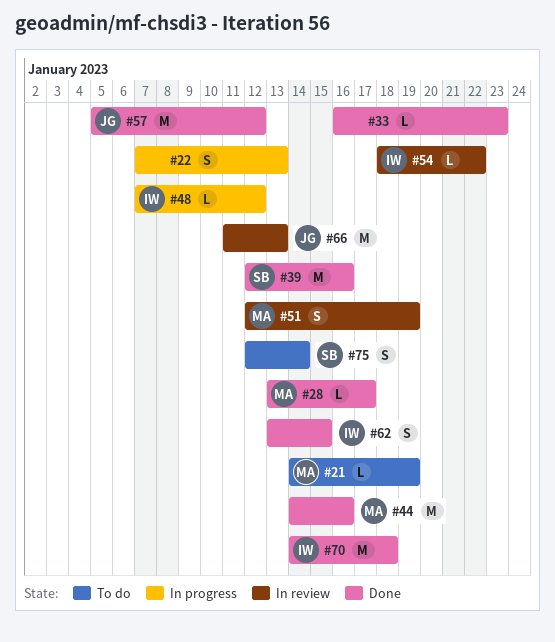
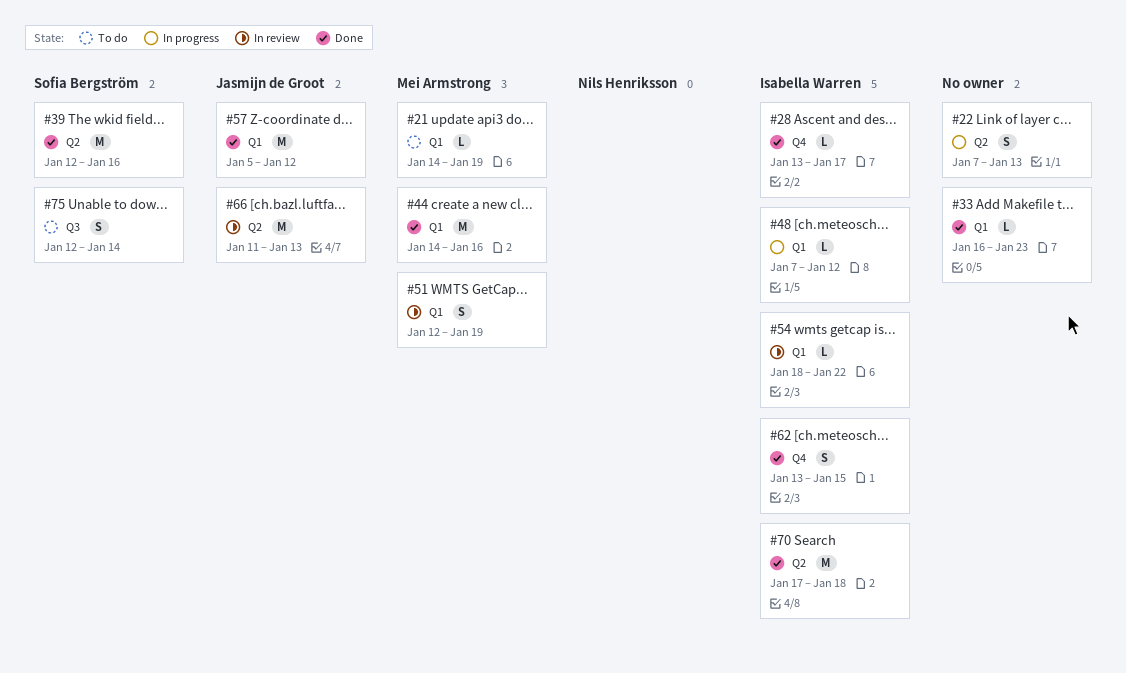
#28, owner: Mei Armstrong -> Isabella Warren
#70, start: Jan 14 -> Jan 17

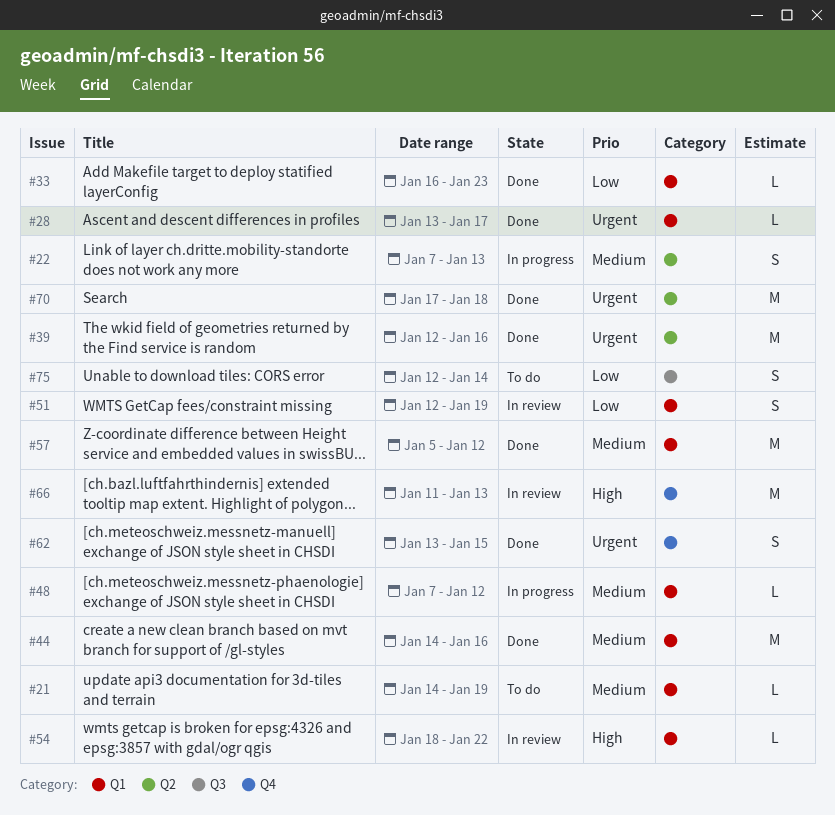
#28, label: Q4 -> Q1
#66, label: Q2 -> Q4

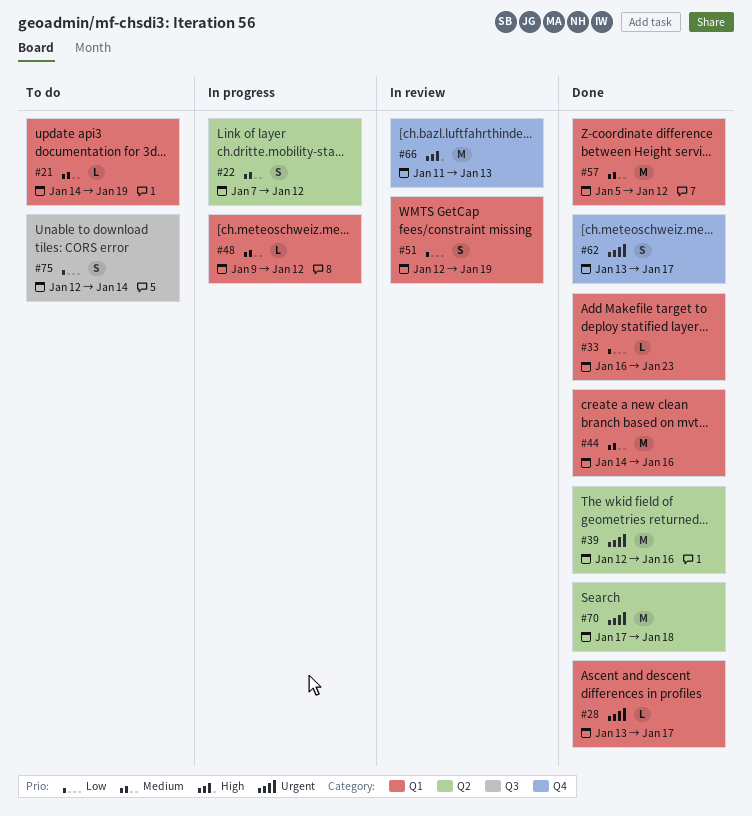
#22, due: Jan 13 -> Jan 12
#48, start: Jan 7 -> Jan 9
#54: present -> none
#62, due: Jan 15 -> Jan 17

